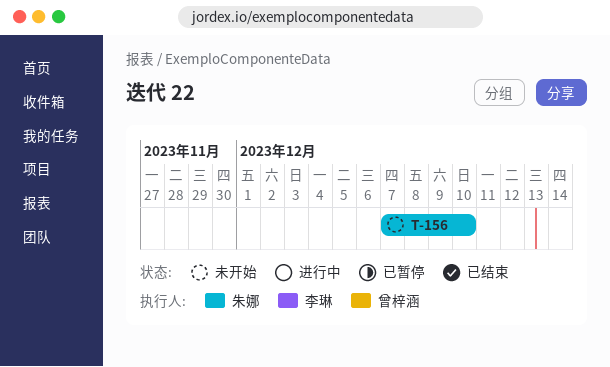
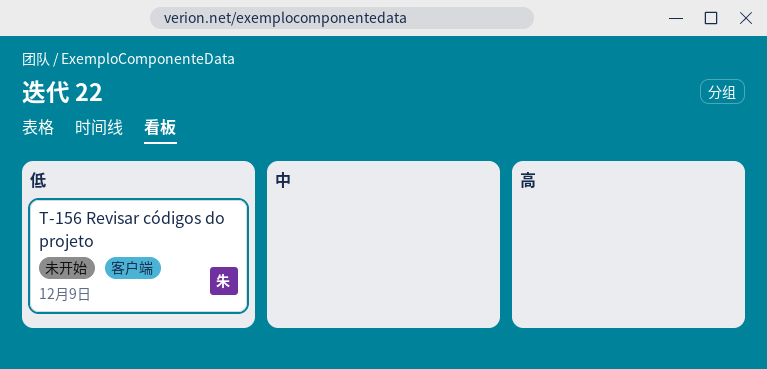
T-156, due: Dec 10 -> Dec 9

